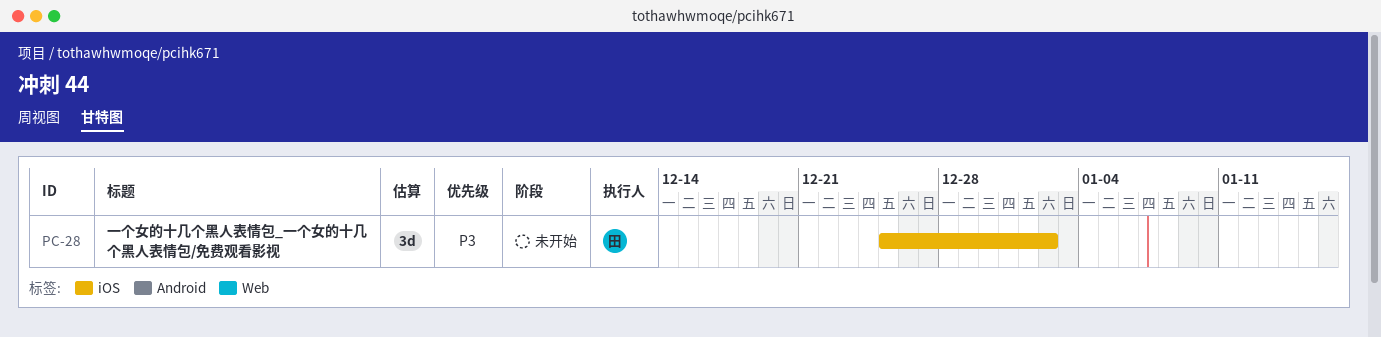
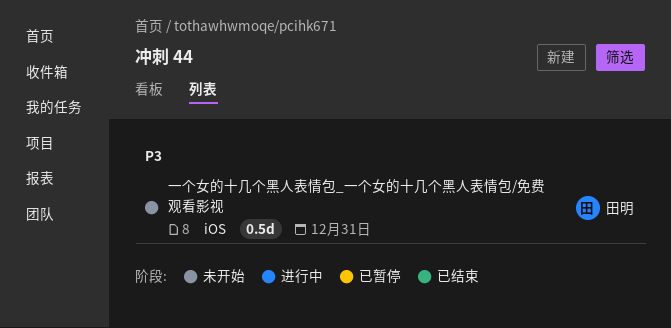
一个女的十几个黑人表情包_一个女的十几个黑人表情包/免费观看影视, estimate: 3d -> 0.5d
一个女的十几个黑人表情包_一个女的十几个黑人表情包/免费观看影视, due: Jan 2 -> Dec 31

